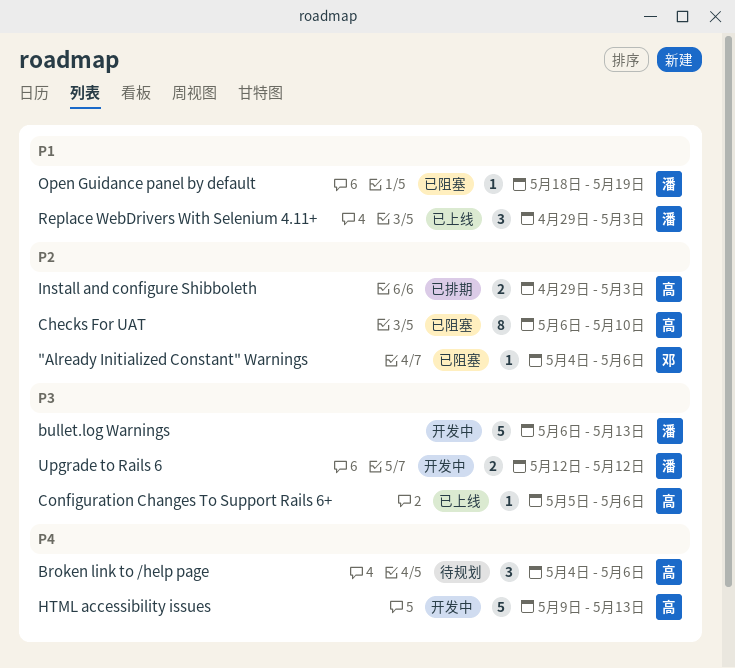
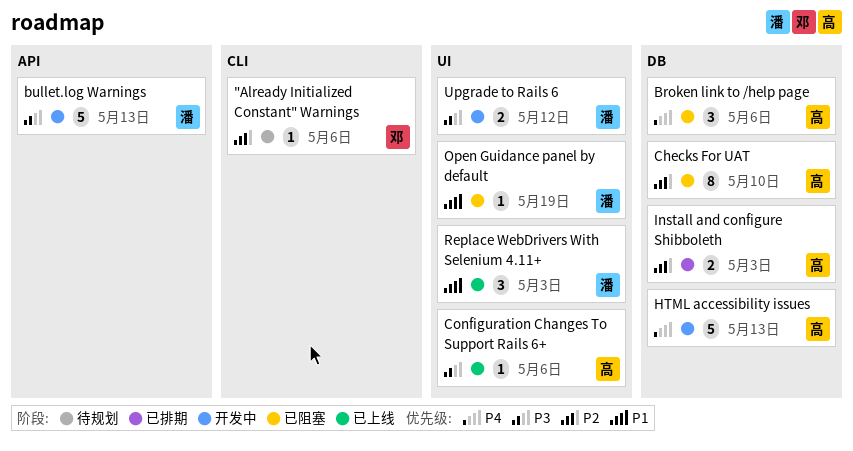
"Already Initialized Constant" Warnings, status: 已阻塞 -> 待规划
Broken link to /help page, status: 待规划 -> 已阻塞

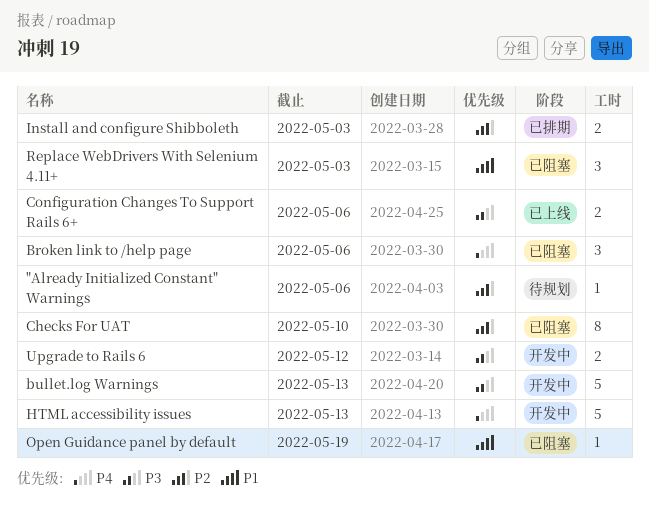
Configuration Changes To Support Rails 6+, estimate: 1 -> 2
Replace WebDrivers With Selenium 4.11+, status: 已上线 -> 已阻塞

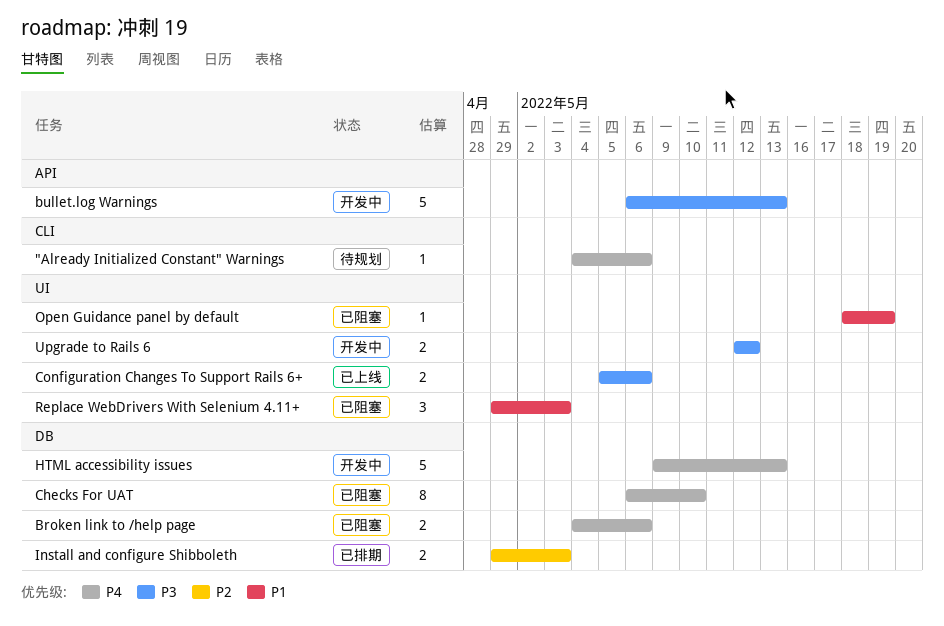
"Already Initialized Constant" Warnings, priority: P2 -> P4
Broken link to /help page, estimate: 3 -> 2
Checks For UAT, priority: P2 -> P4

